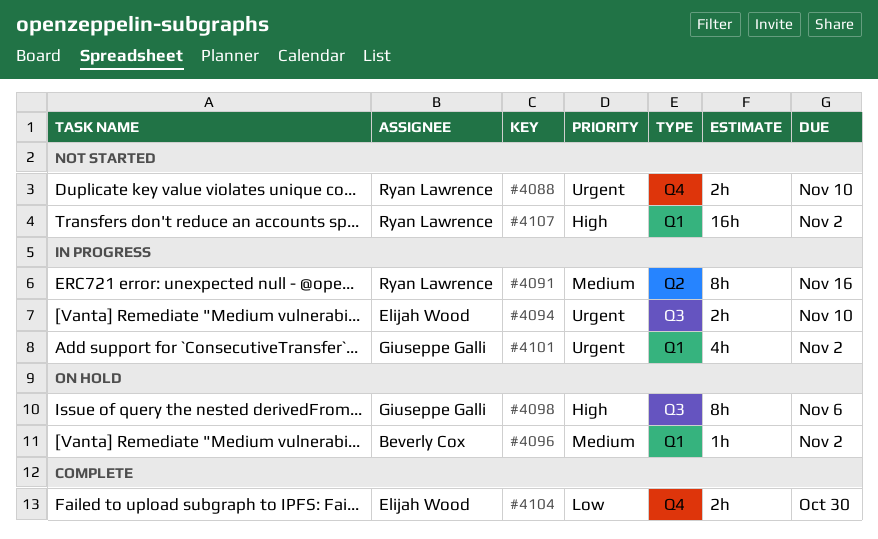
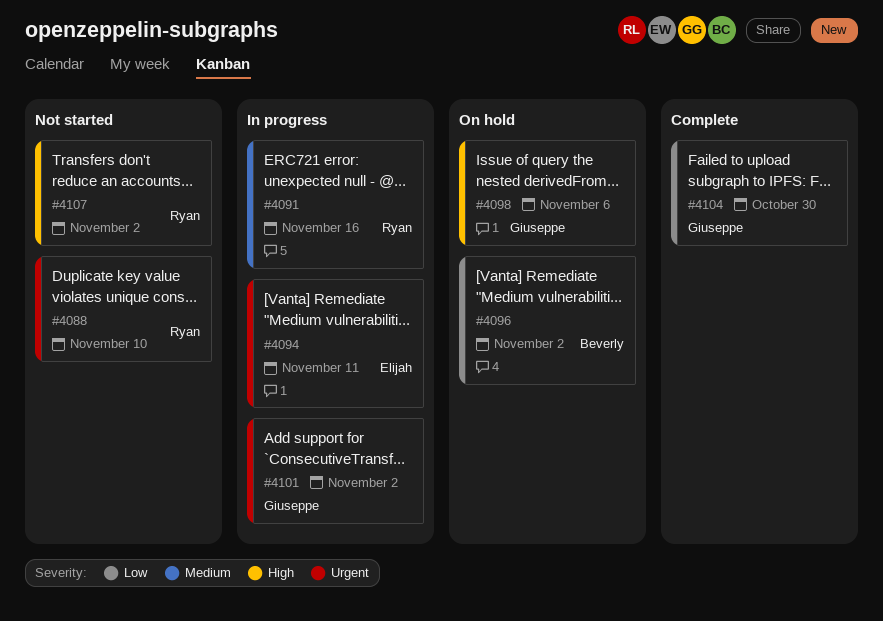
#4094, due: Nov 10 -> Nov 11
#4096, priority: Medium -> Low
#4104, owner: Elijah Wood -> Giuseppe Galli

